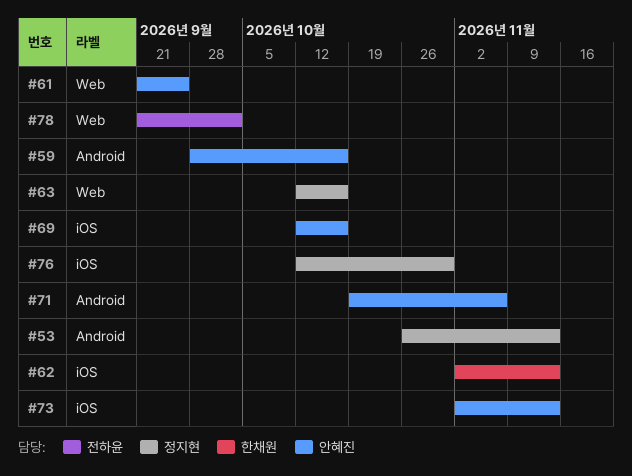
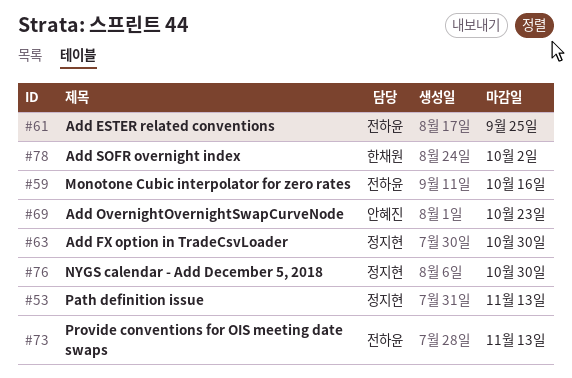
#59, owner: 안혜진 -> 전하윤
#61, owner: 안혜진 -> 전하윤
#62: present -> none
#63, due: Oct 16 -> Oct 30
#69, due: Oct 16 -> Oct 23
#71: present -> none
#73, owner: 안혜진 -> 전하윤
#78, owner: 전하윤 -> 한채원

